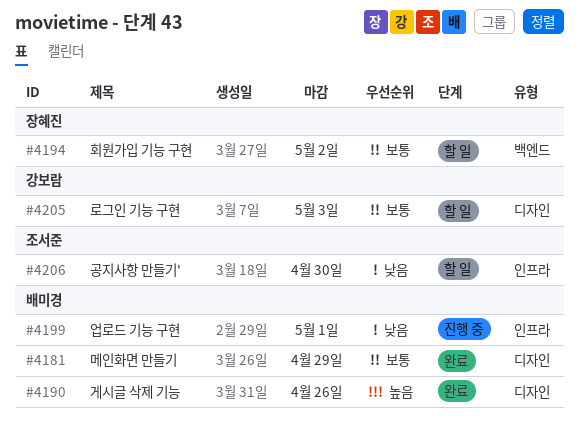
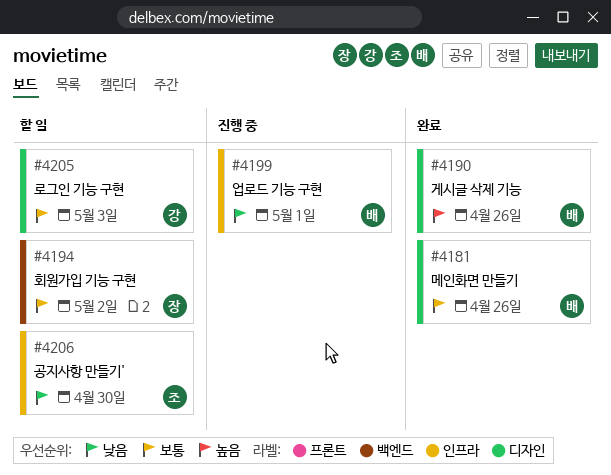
#4181, due: Apr 29 -> Apr 26

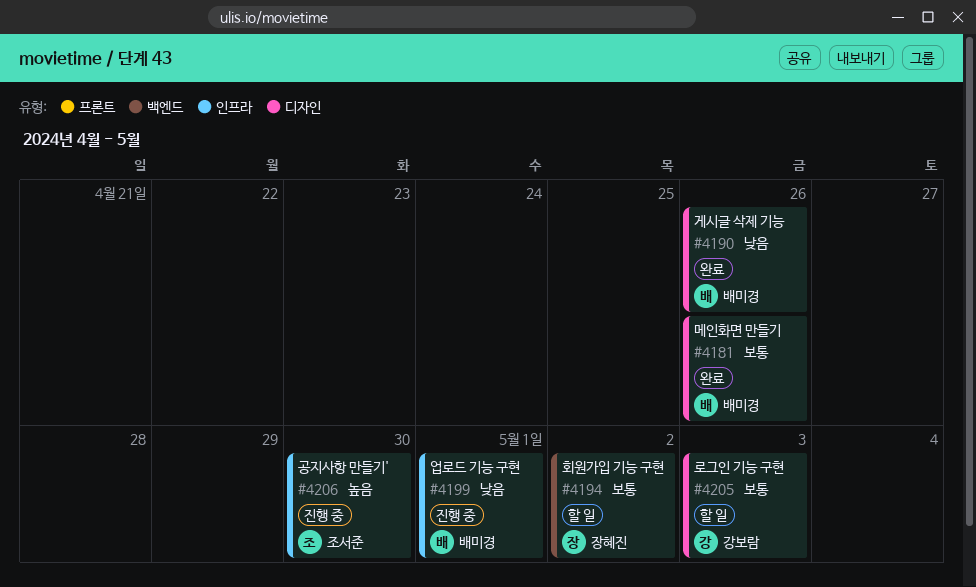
#4190, priority: 높음 -> 낮음
#4206, status: 할 일 -> 진행 중
#4206, priority: 낮음 -> 높음

